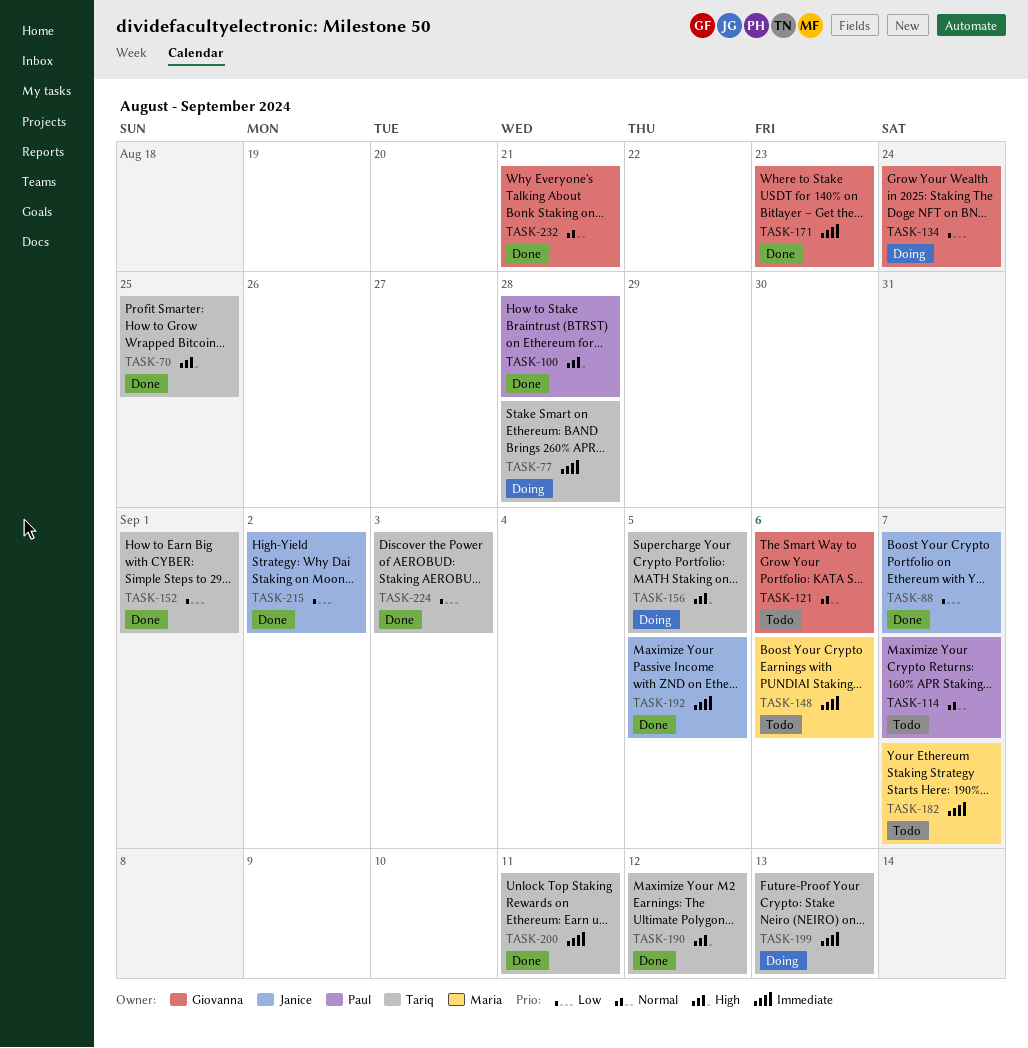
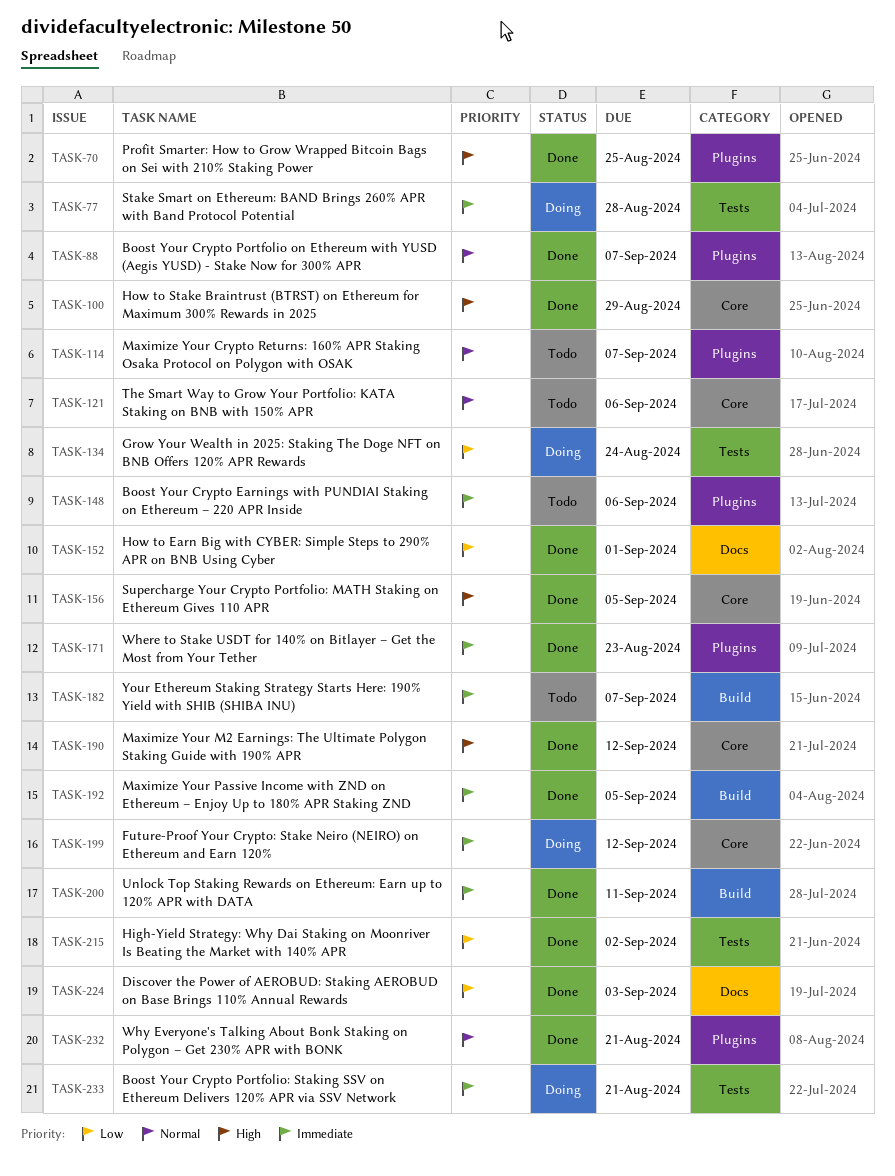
TASK-88, priority: Low -> Normal
TASK-100, due: Aug 28 -> Aug 29
TASK-156, status: Doing -> Done
TASK-199, due: Sep 13 -> Sep 12
TASK-233: none -> present

